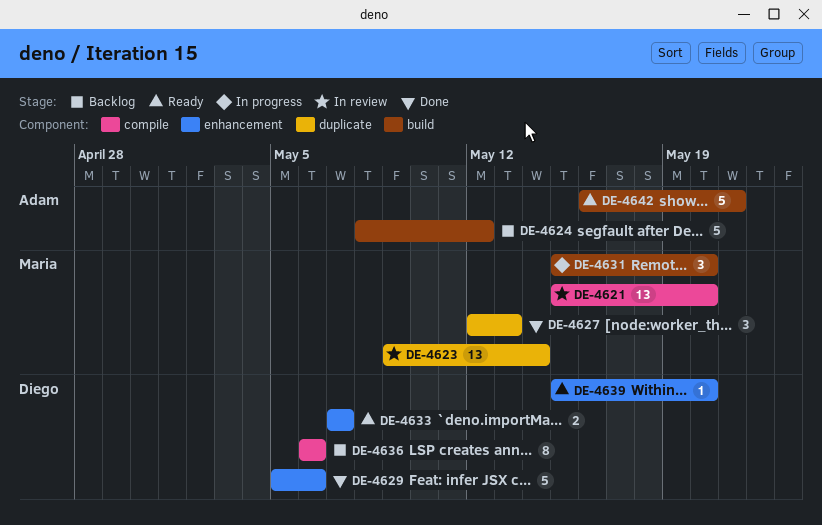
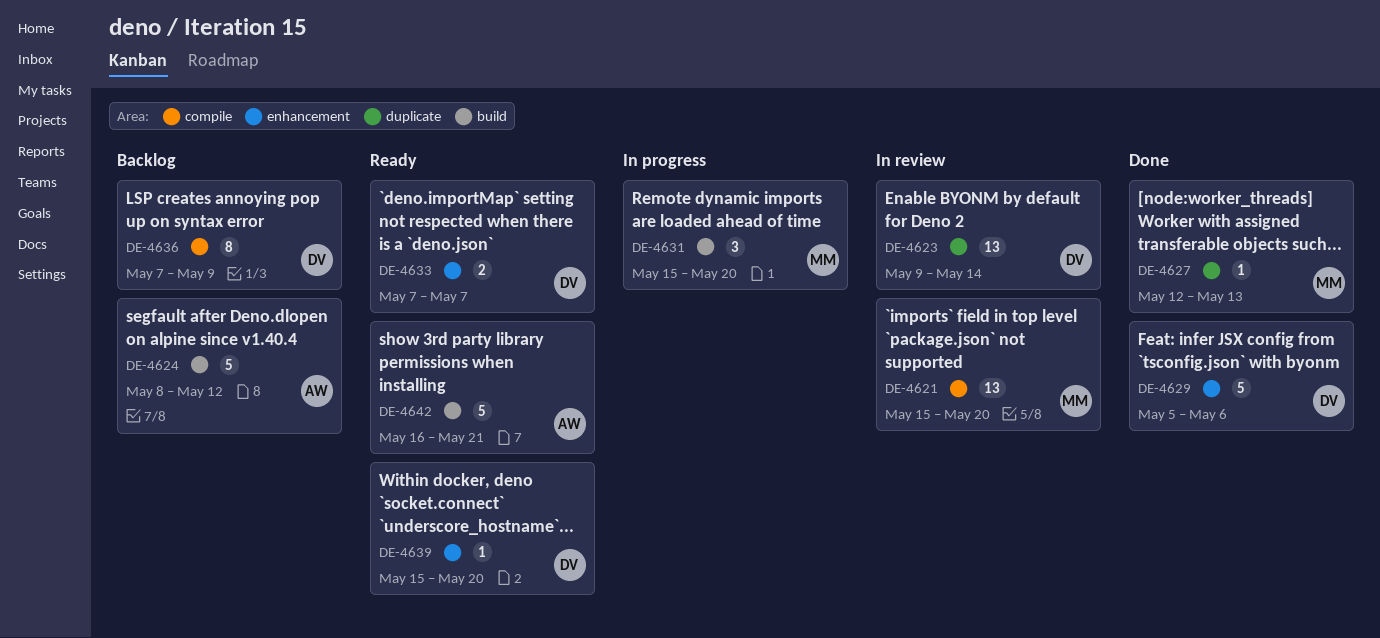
DE-4623, owner: Maria -> Diego
DE-4627, estimate: 3 -> 1
DE-4636, start: May 6 -> May 7
DE-4636, due: May 6 -> May 9

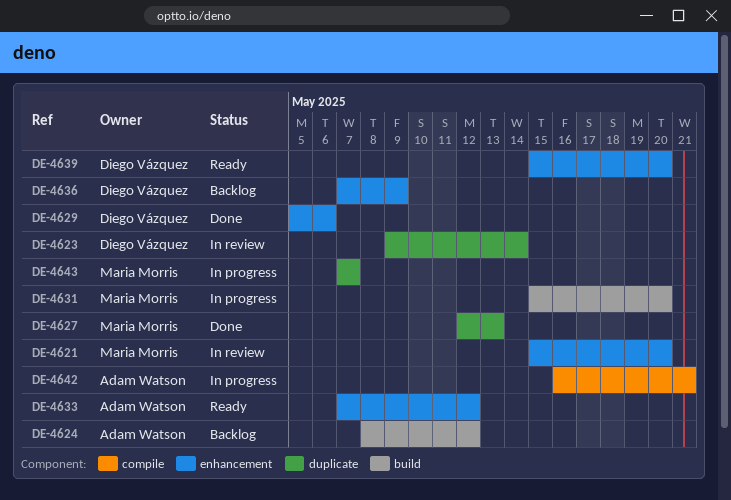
DE-4621, label: compile -> enhancement
DE-4633, owner: Diego Vázquez -> Adam Watson
DE-4633, due: May 7 -> May 12
DE-4636, label: compile -> enhancement
DE-4642, status: Ready -> In progress
DE-4642, label: build -> compile
DE-4643: none -> present

